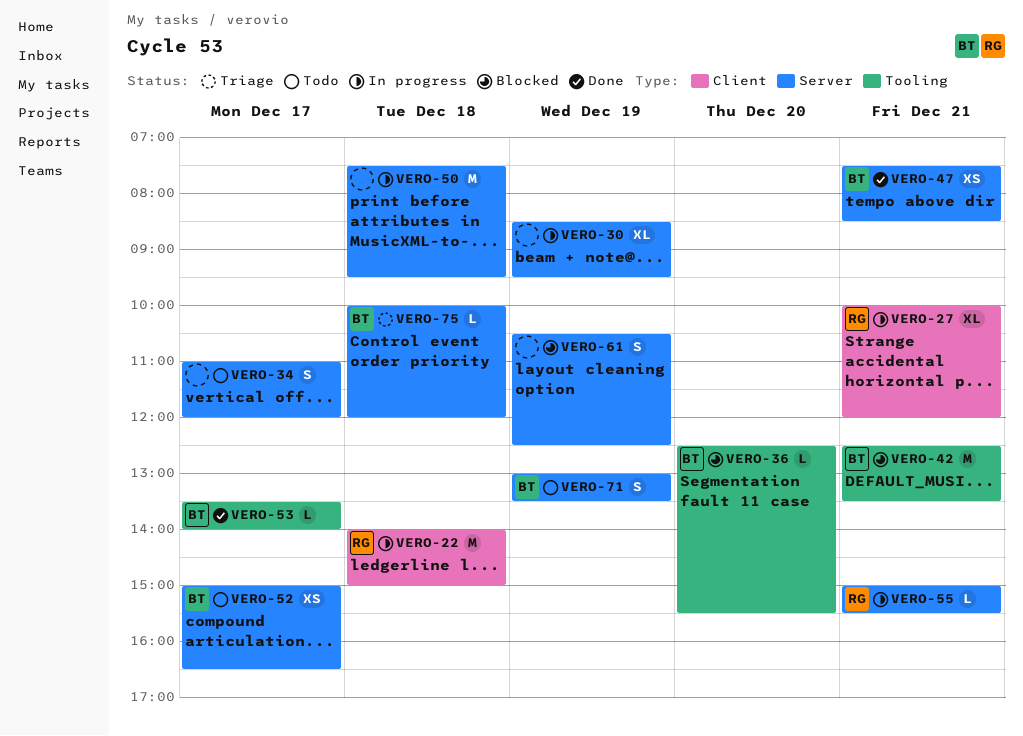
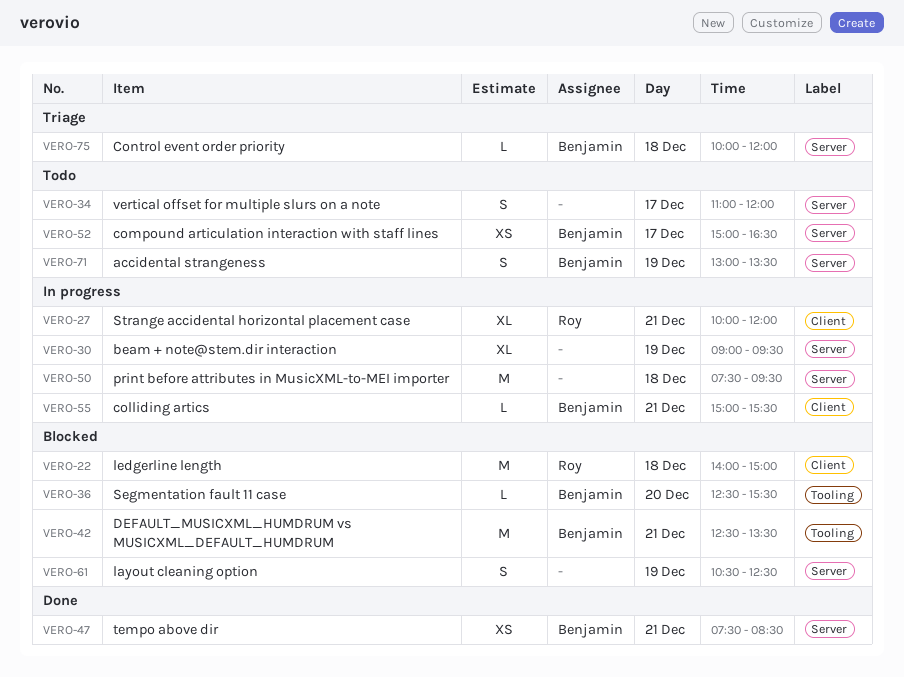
VERO-22, status: In progress -> Blocked
VERO-30, begins: 08:30 -> 09:00
VERO-53: present -> none
VERO-55, owner: Roy -> Benjamin
VERO-55, label: Server -> Client

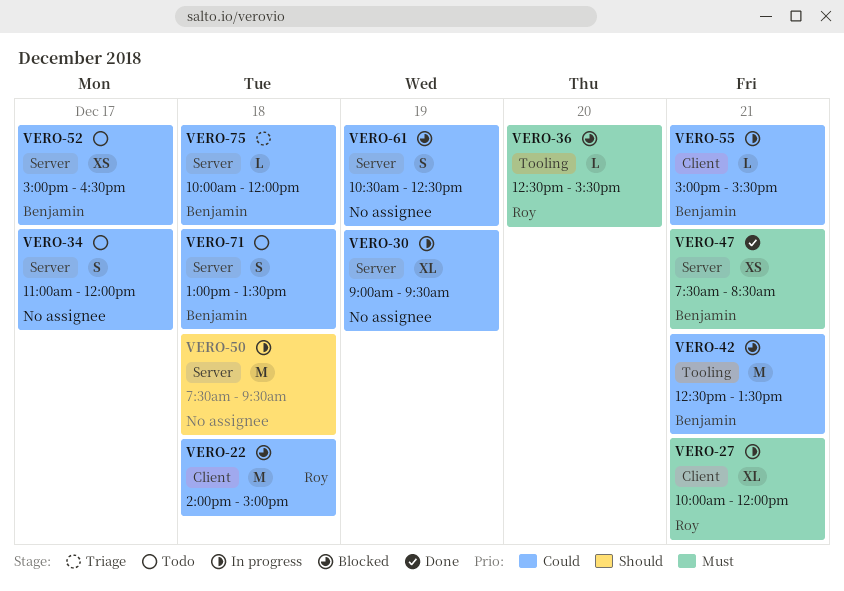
VERO-36, owner: Benjamin -> Roy
VERO-71, day: Dec 19 -> Dec 18

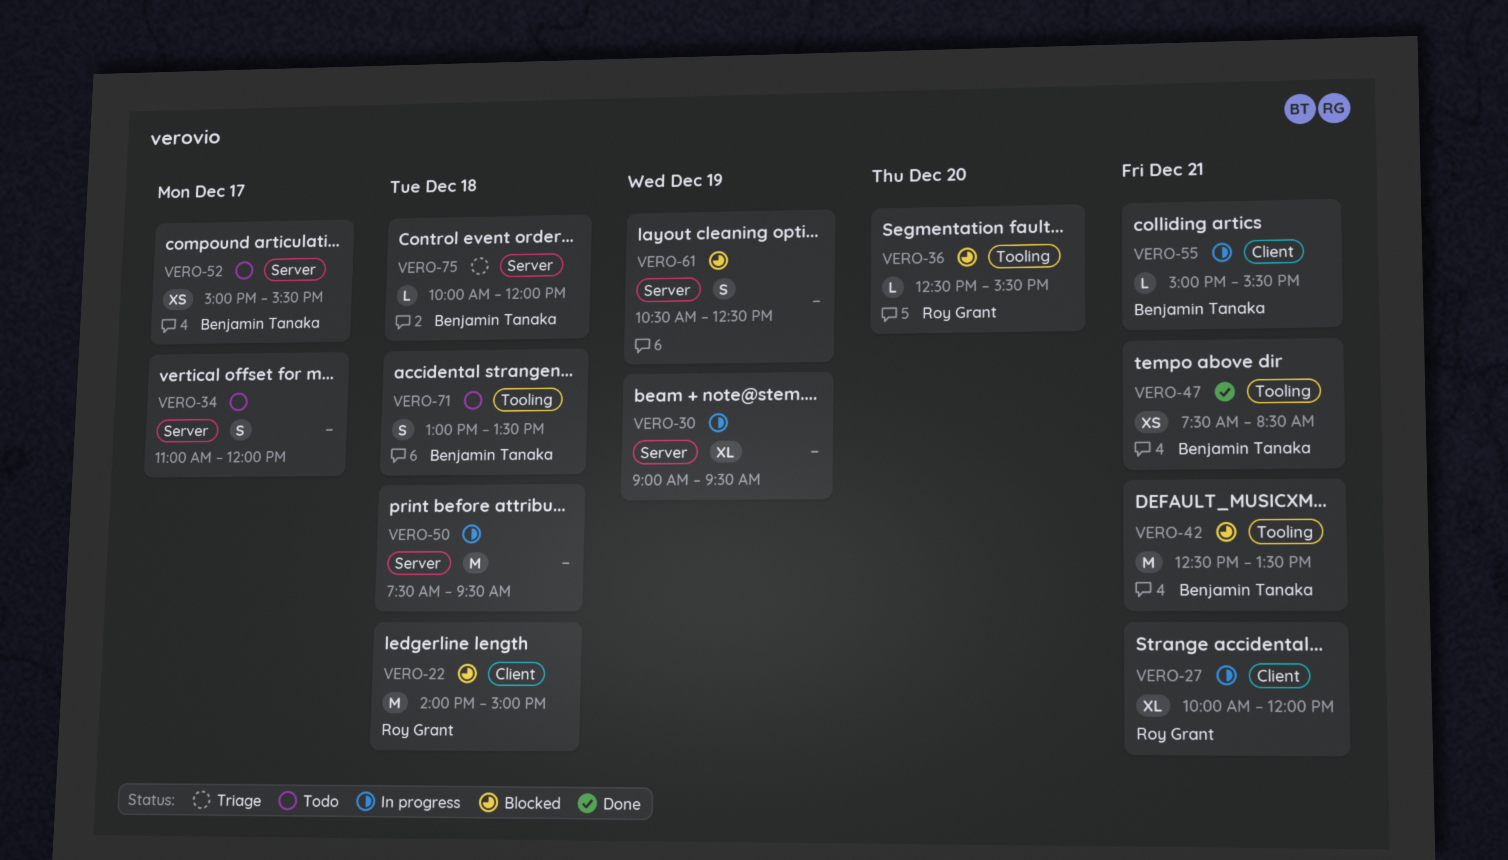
VERO-47, label: Server -> Tooling
VERO-52, ends: 16:30 -> 15:30
VERO-71, label: Server -> Tooling

